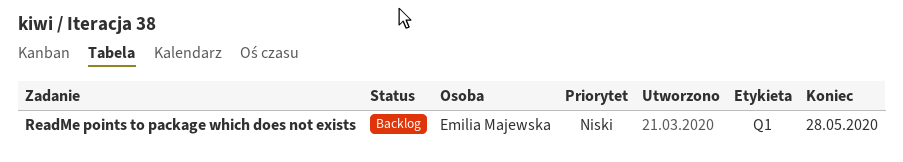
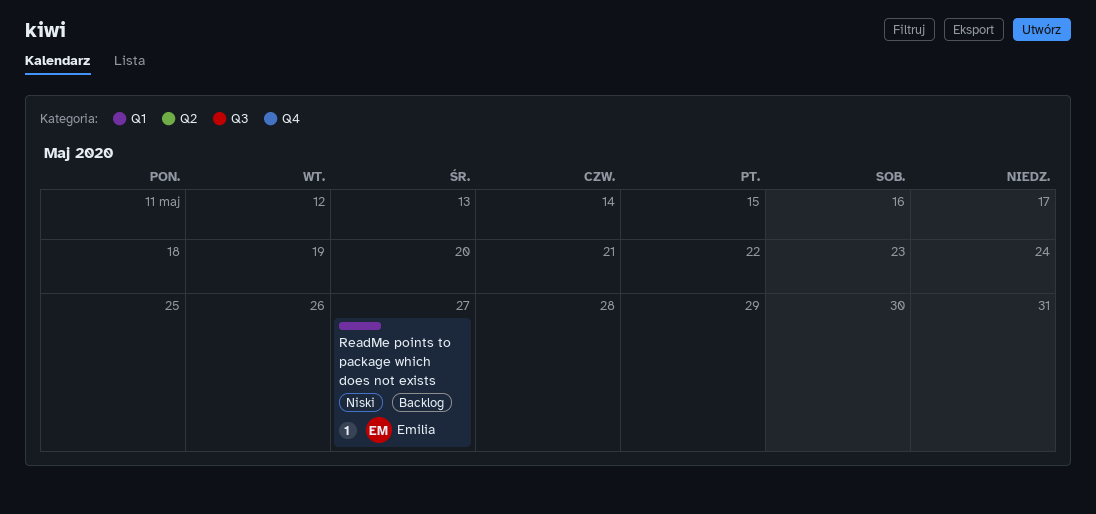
ReadMe points to package which does not exists, due: May 28 -> May 27

